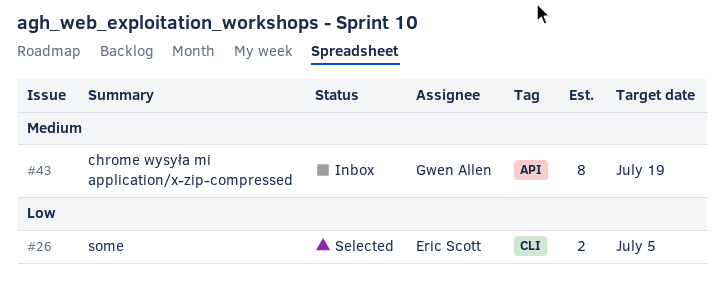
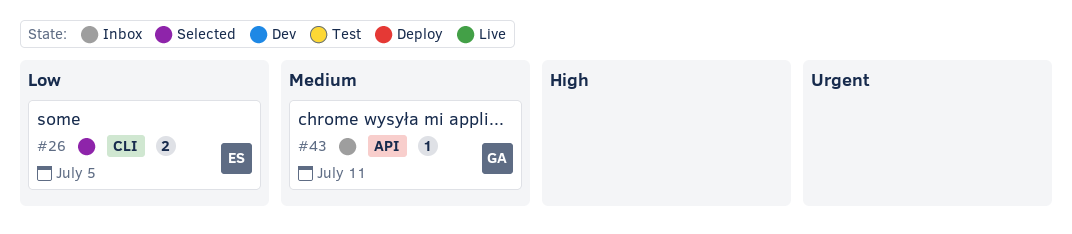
#43, estimate: 8 -> 1
#43, due: Jul 19 -> Jul 11

